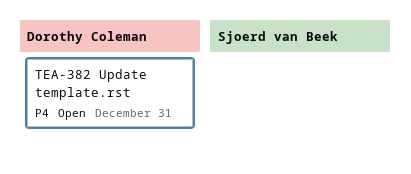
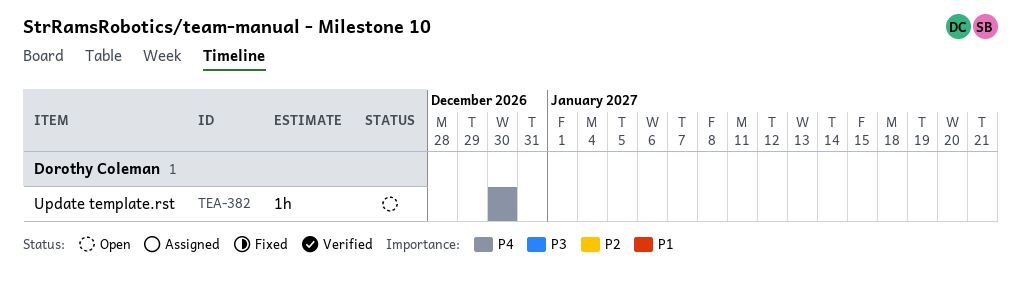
TEA-382, due: Dec 31 -> Dec 30

